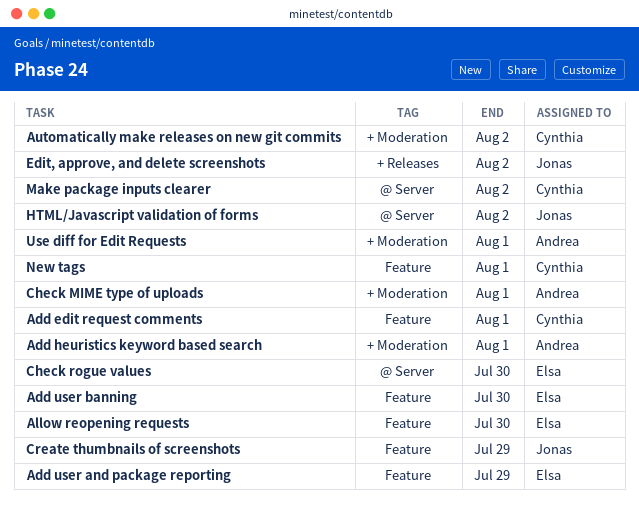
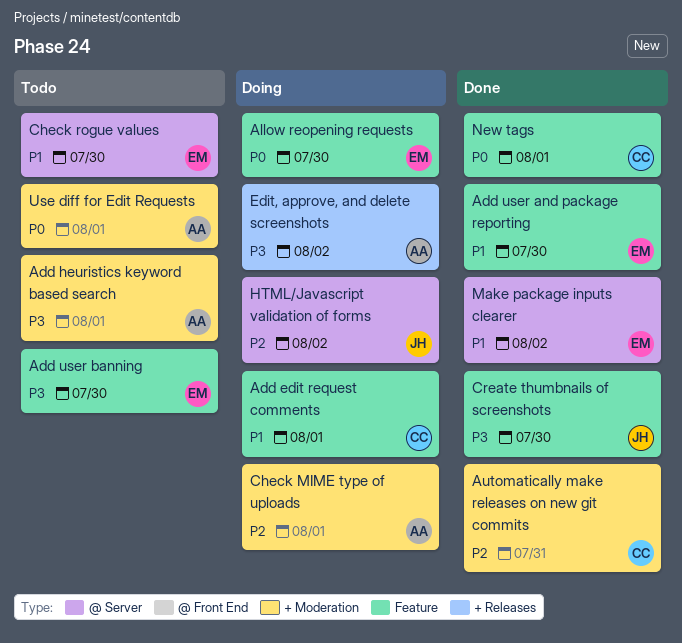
Add user and package reporting, due: Jul 29 -> Jul 30
Automatically make releases on new git commits, due: Aug 2 -> Jul 31
Create thumbnails of screenshots, due: Jul 29 -> Jul 30
Edit, approve, and delete screenshots, owner: Jonas -> Andrea
Make package inputs clearer, owner: Cynthia -> Elsa

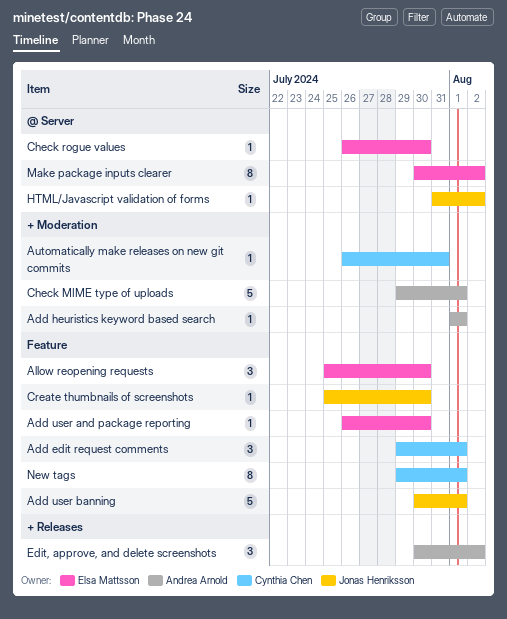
Add user banning, owner: Elsa Mattsson -> Jonas Henriksson
Add user banning, due: Jul 30 -> Aug 1
Use diff for Edit Requests: present -> none

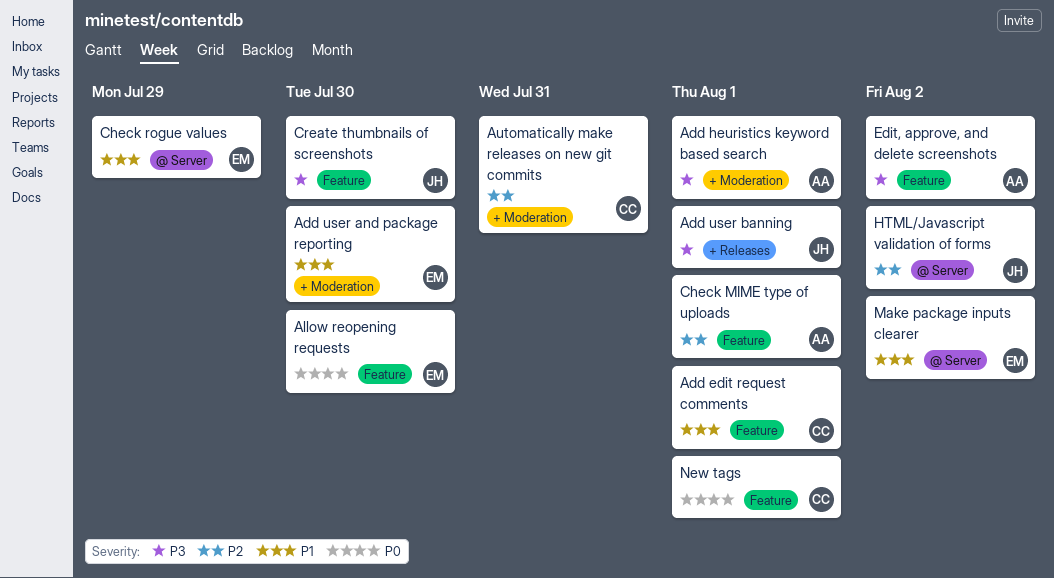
Add user and package reporting, label: Feature -> + Moderation
Add user banning, label: Feature -> + Releases
Check MIME type of uploads, label: + Moderation -> Feature
Check rogue values, due: Jul 30 -> Jul 29
Edit, approve, and delete screenshots, label: + Releases -> Feature

